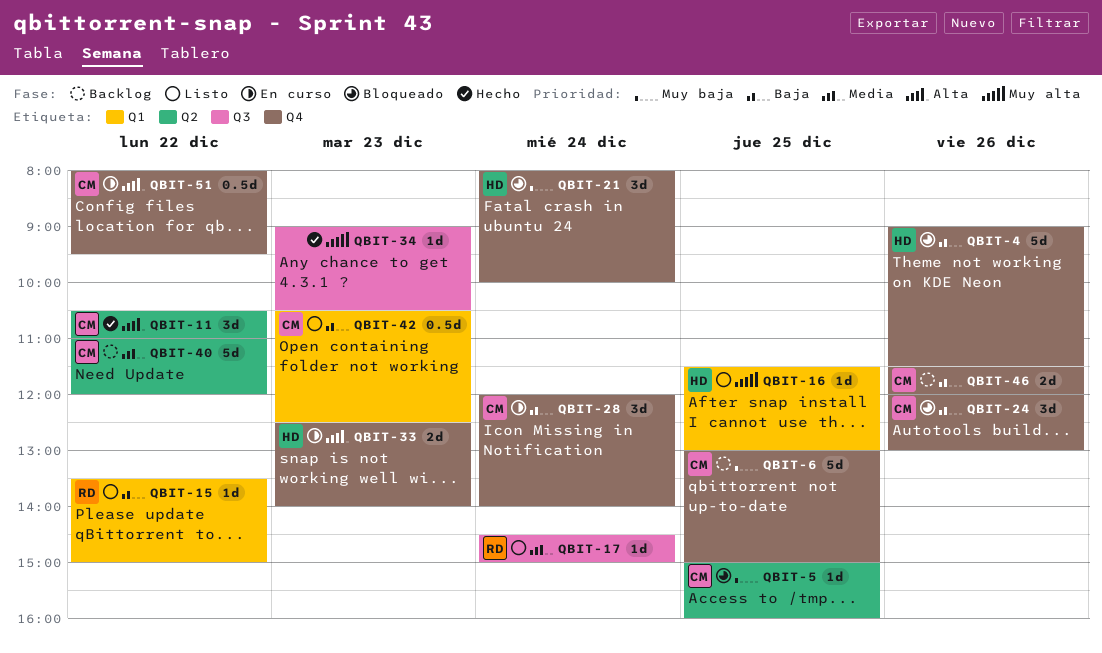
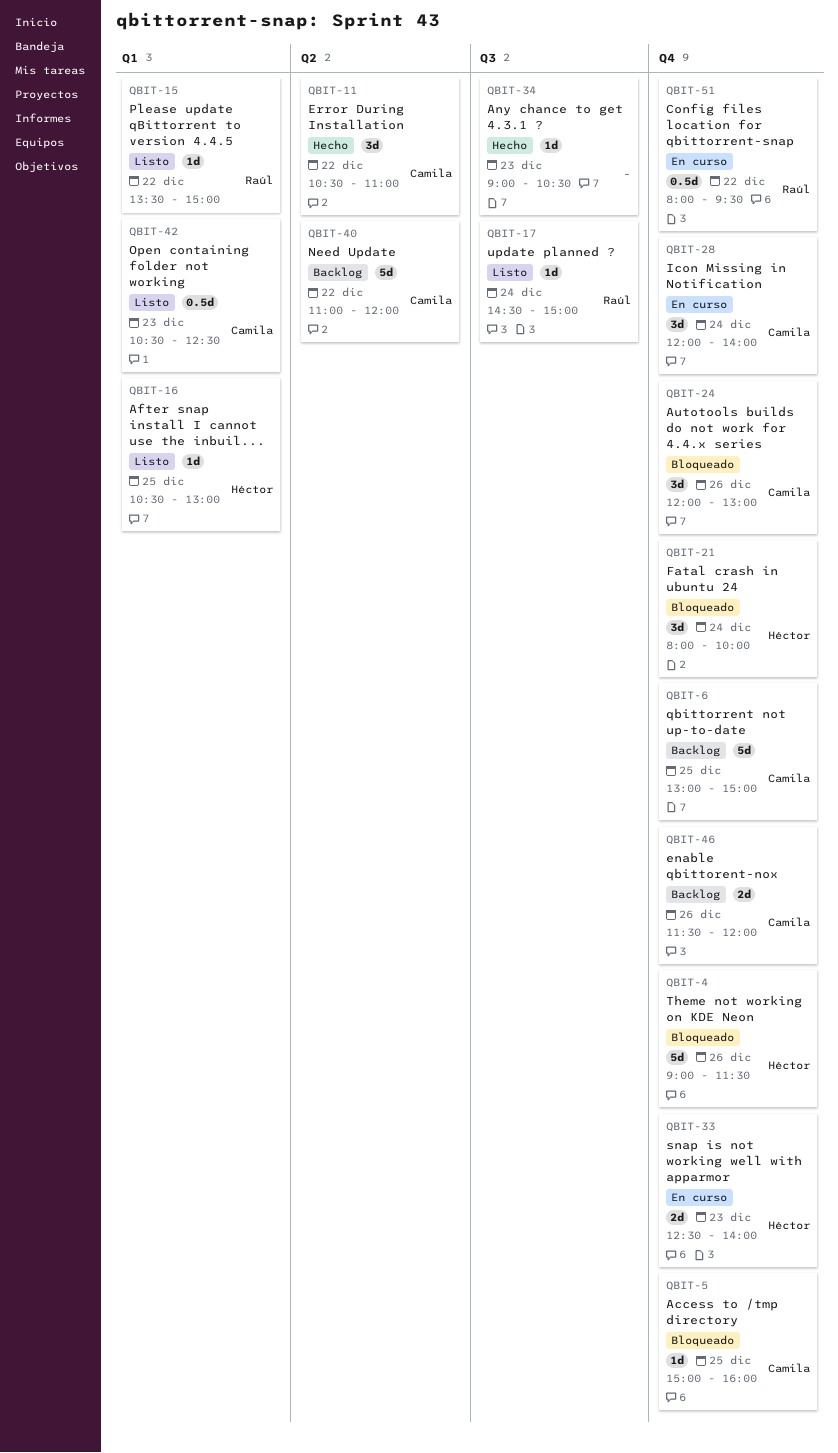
QBIT-5, label: Q2 -> Q4
QBIT-16, begins: 11:30 -> 10:30
QBIT-51, owner: Camila -> Raúl

